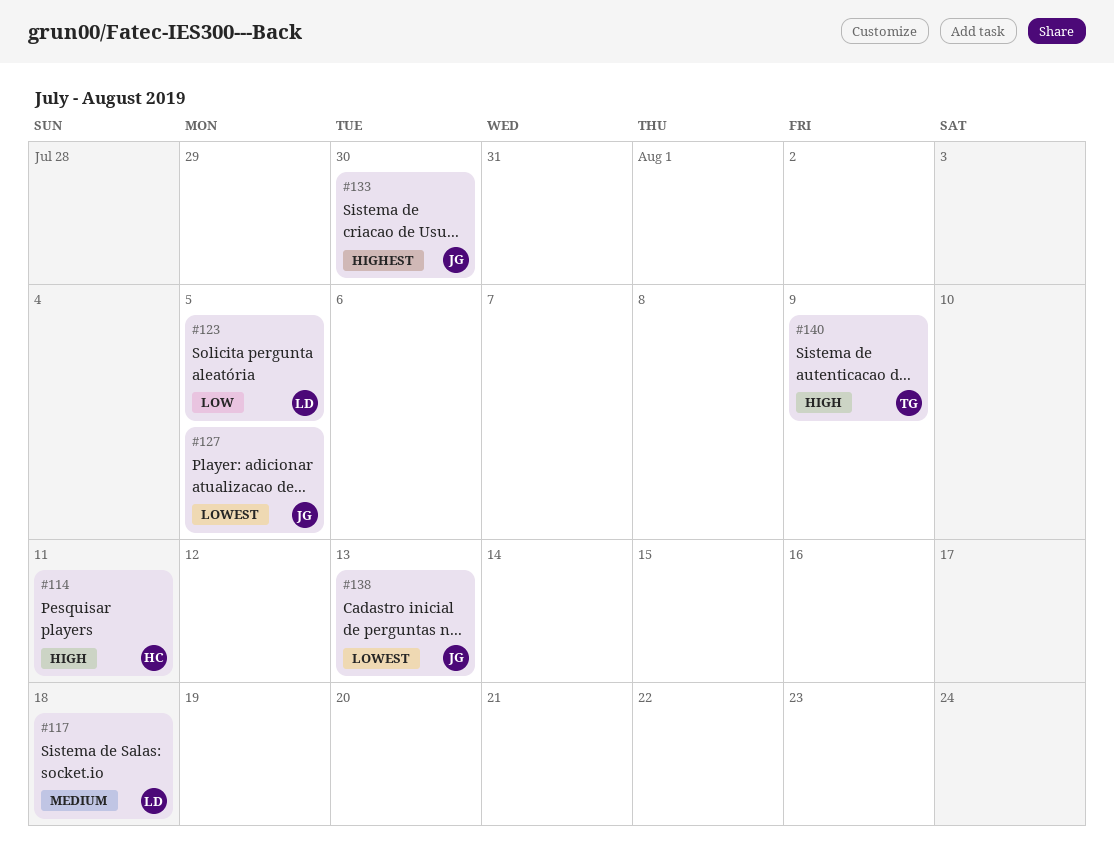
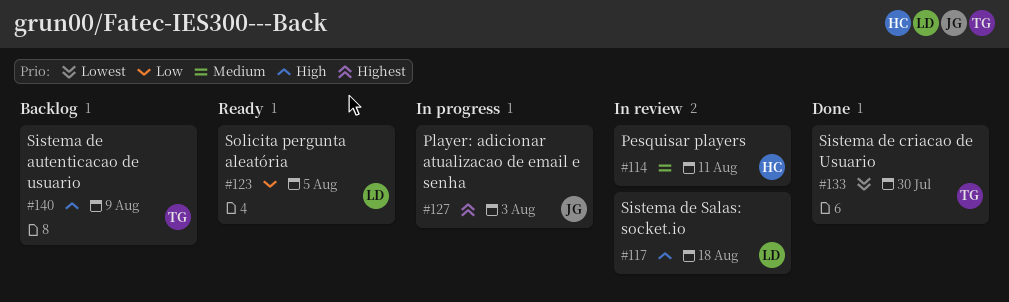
#114, priority: High -> Medium
#117, priority: Medium -> High
#127, priority: Lowest -> Highest
#127, due: Aug 5 -> Aug 3
#133, owner: JG -> TG
#133, priority: Highest -> Lowest
#138: present -> none

